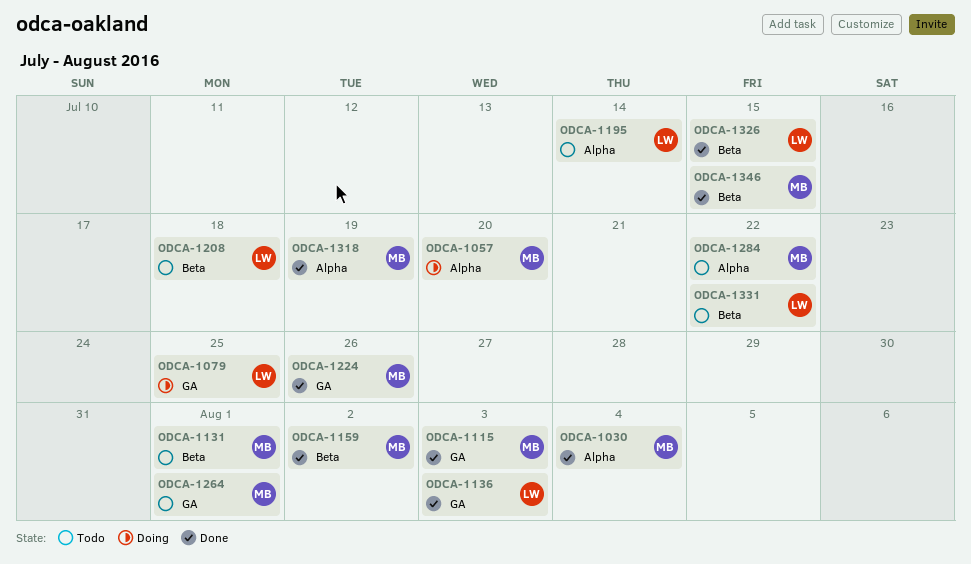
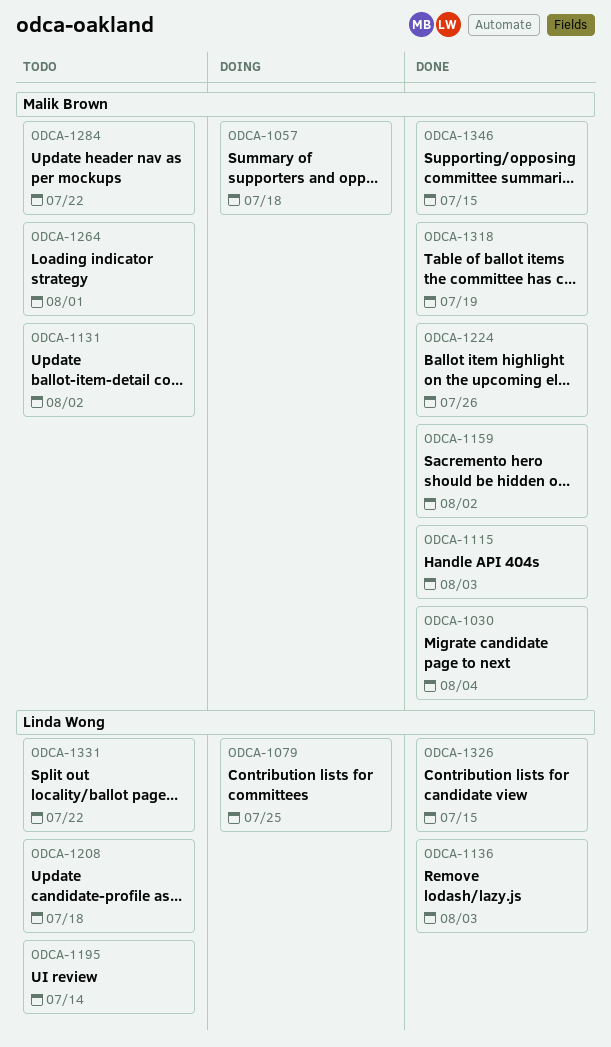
ODCA-1057, due: Jul 20 -> Jul 18
ODCA-1131, due: Aug 1 -> Aug 2

